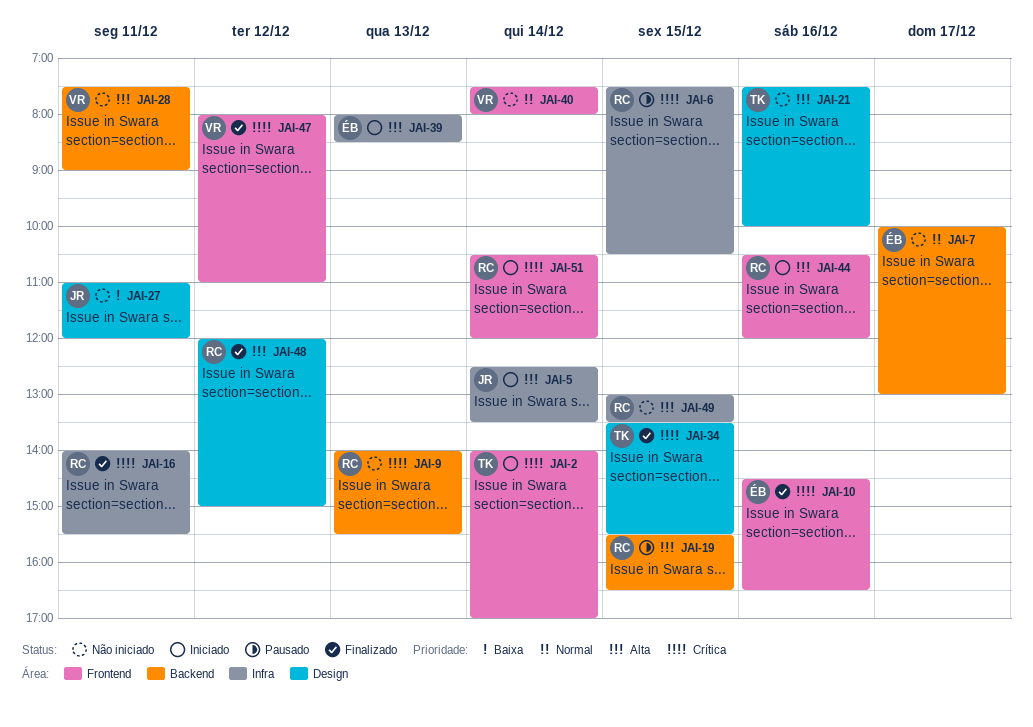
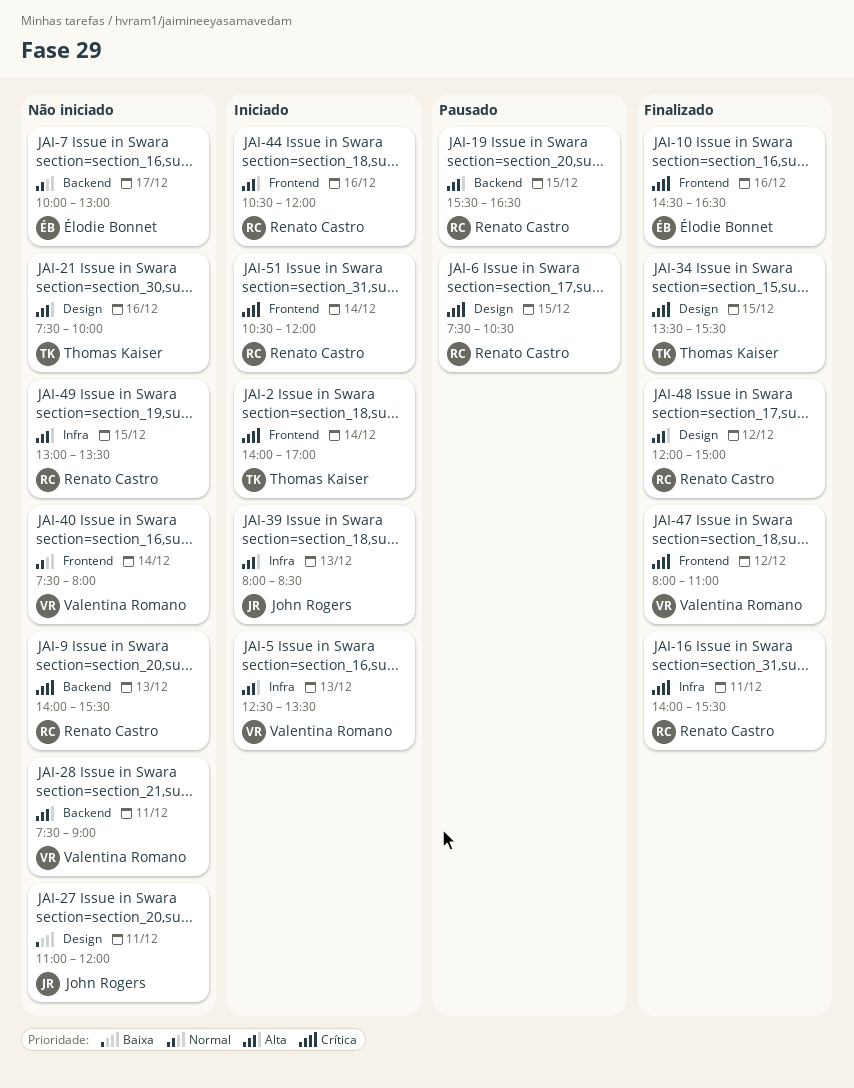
JAI-5, owner: John Rogers -> Valentina Romano
JAI-5, day: Dec 14 -> Dec 13
JAI-6, label: Infra -> Design
JAI-39, owner: Élodie Bonnet -> John Rogers

